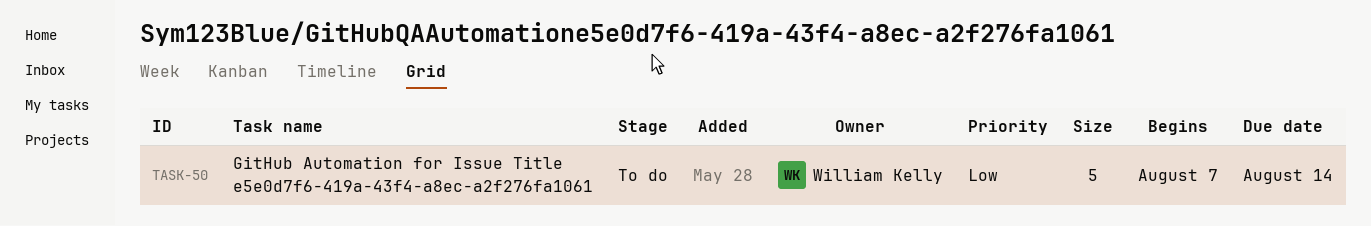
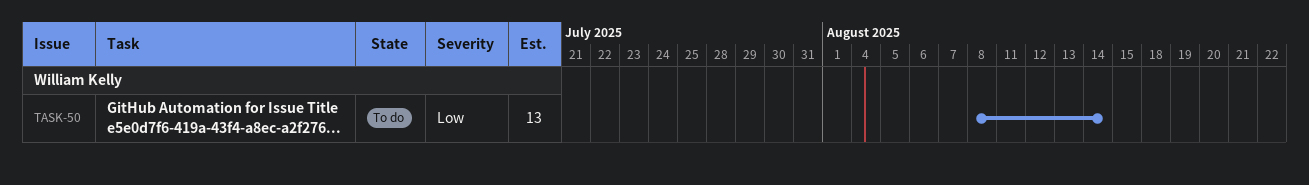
TASK-50, estimate: 5 -> 13
TASK-50, start: Aug 7 -> Aug 8

